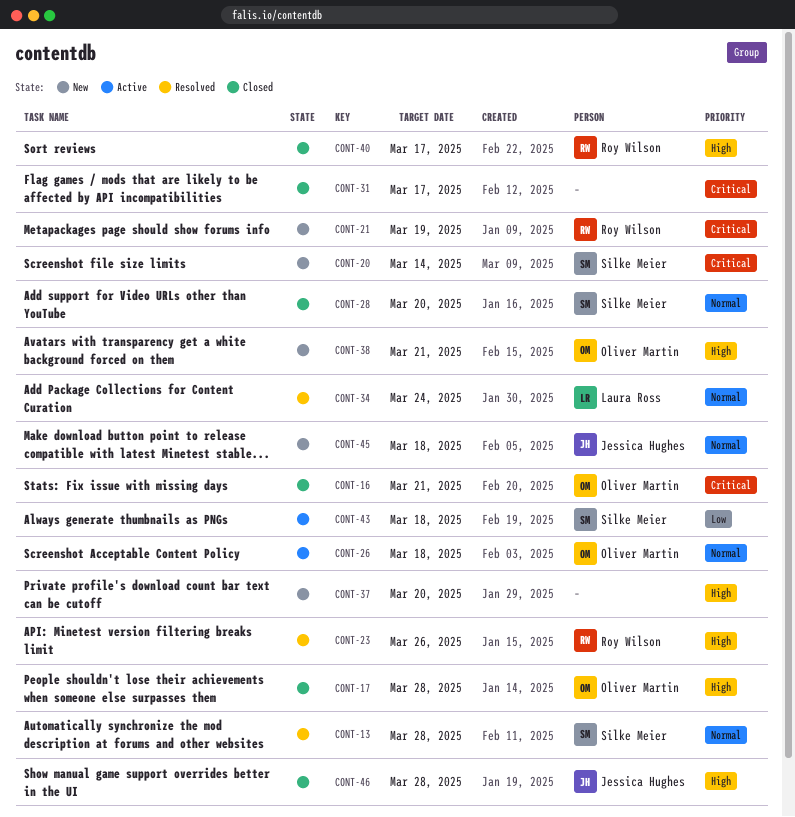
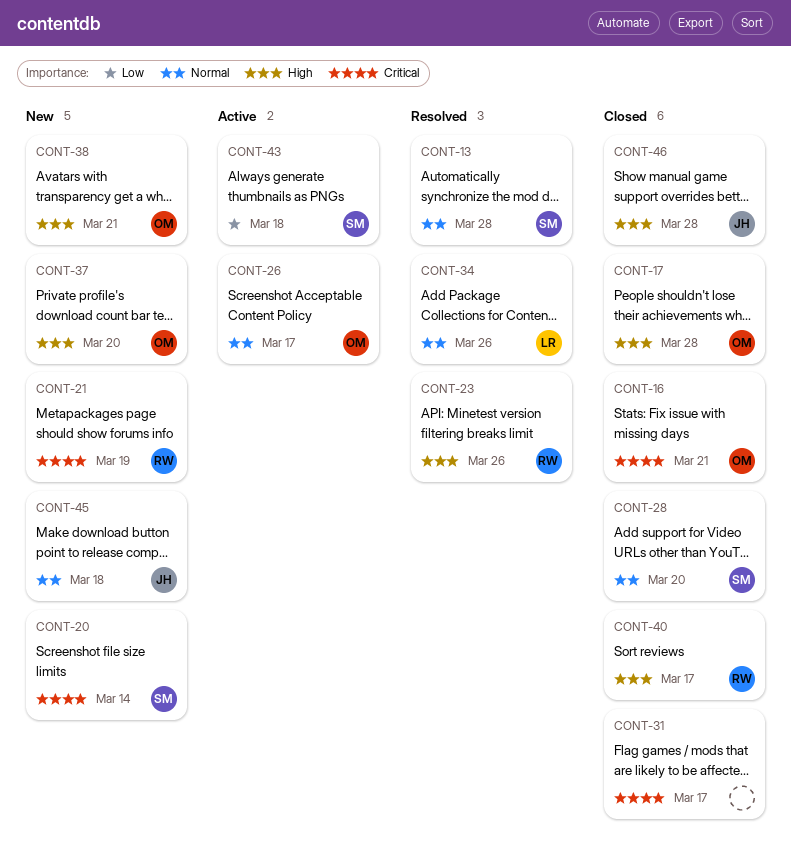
CONT-26, due: Mar 18 -> Mar 17
CONT-34, due: Mar 24 -> Mar 26
CONT-37, owner: none -> Oliver Martin

